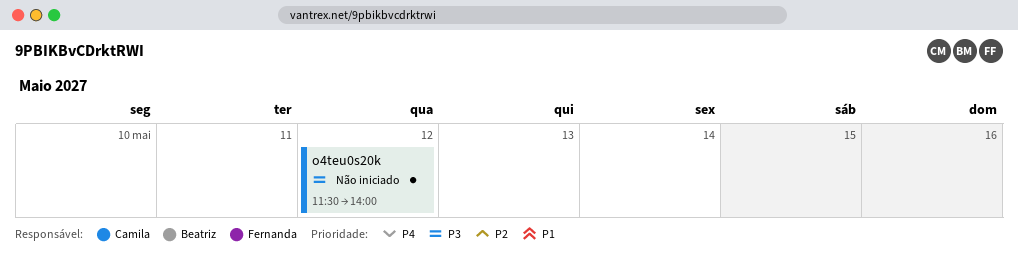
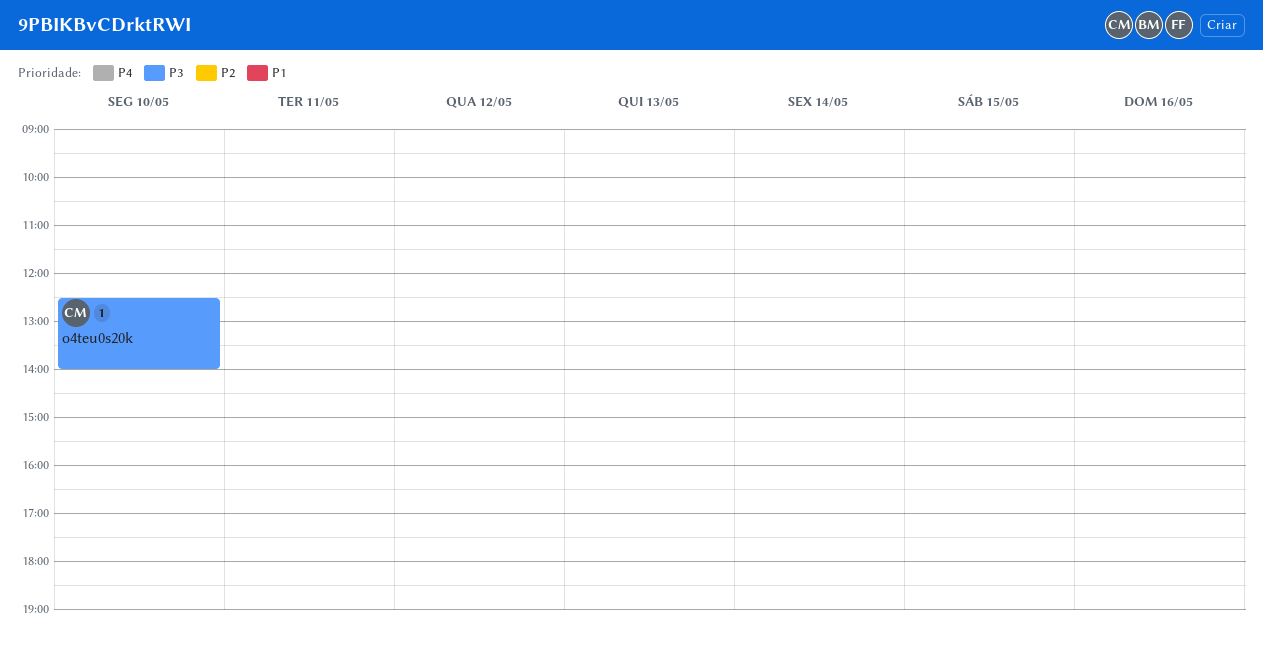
o4teu0s20k, day: May 12 -> May 10
o4teu0s20k, begins: 11:30 -> 12:30

